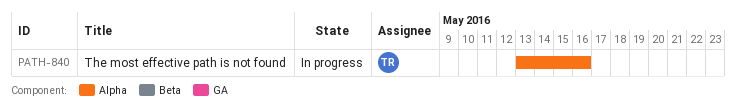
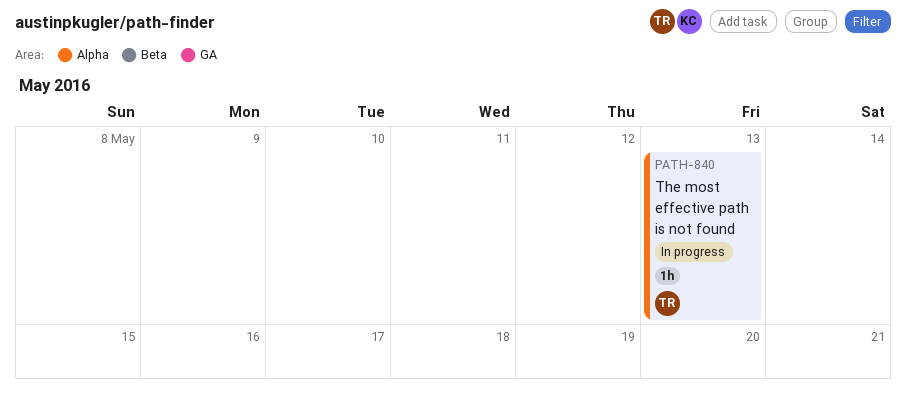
PATH-840, due: May 16 -> May 13

